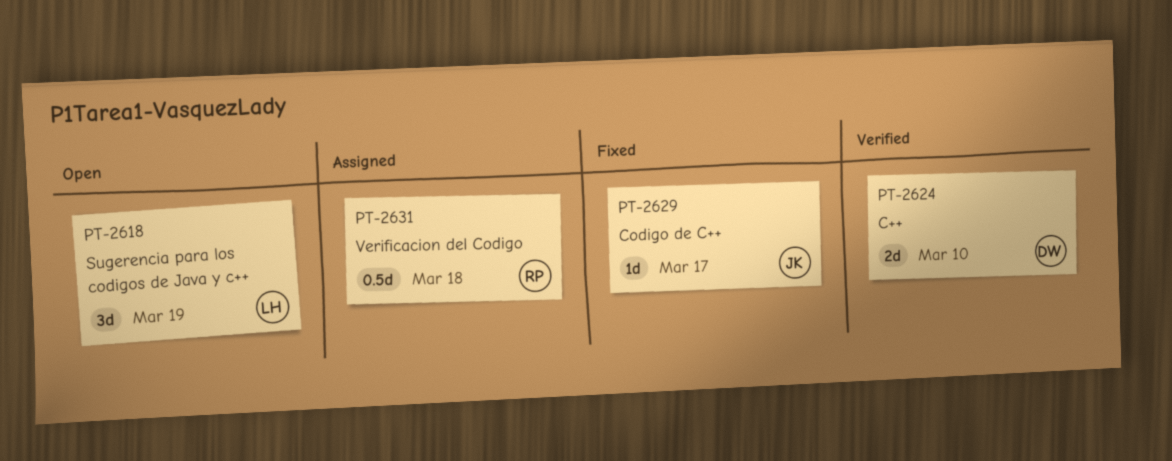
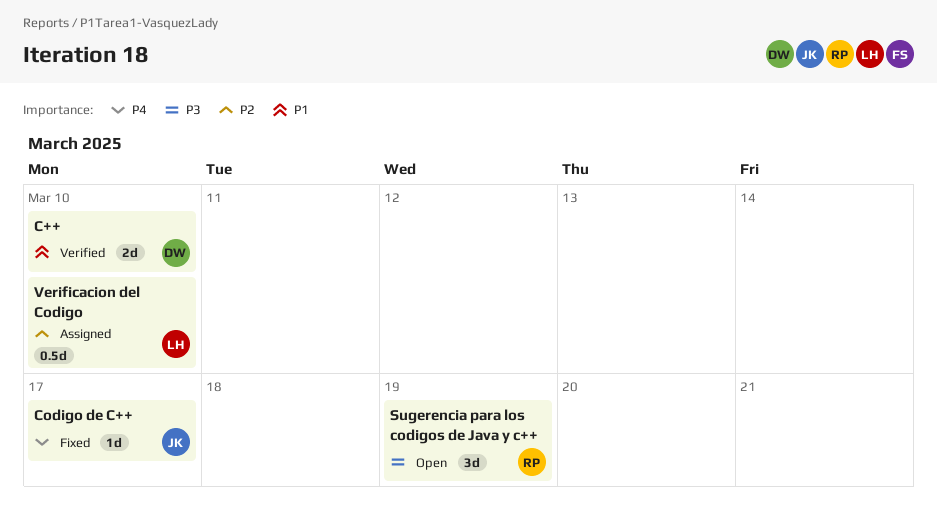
Sugerencia para los codigos de Java y c++, owner: LH -> RP
Verificacion del Codigo, owner: RP -> LH
Verificacion del Codigo, due: Mar 18 -> Mar 10

